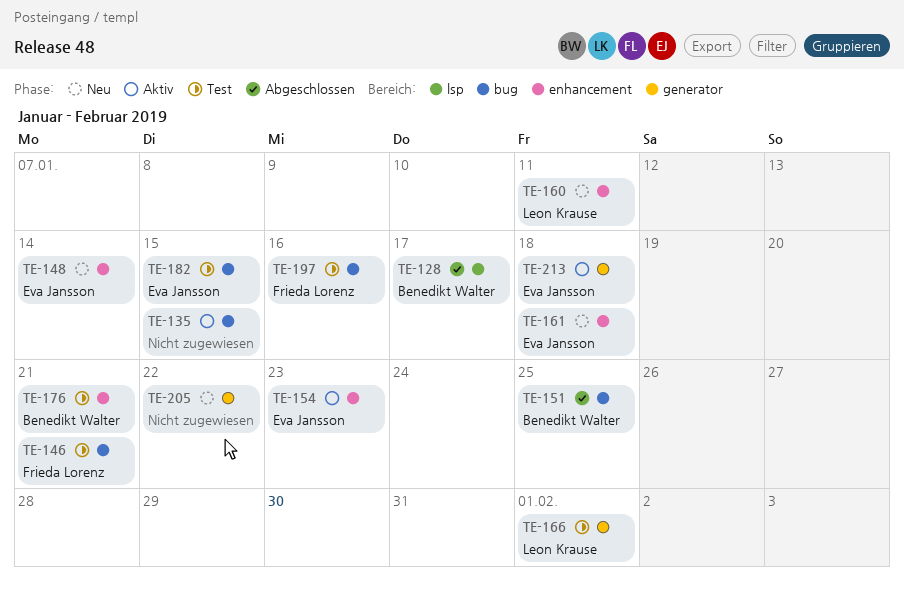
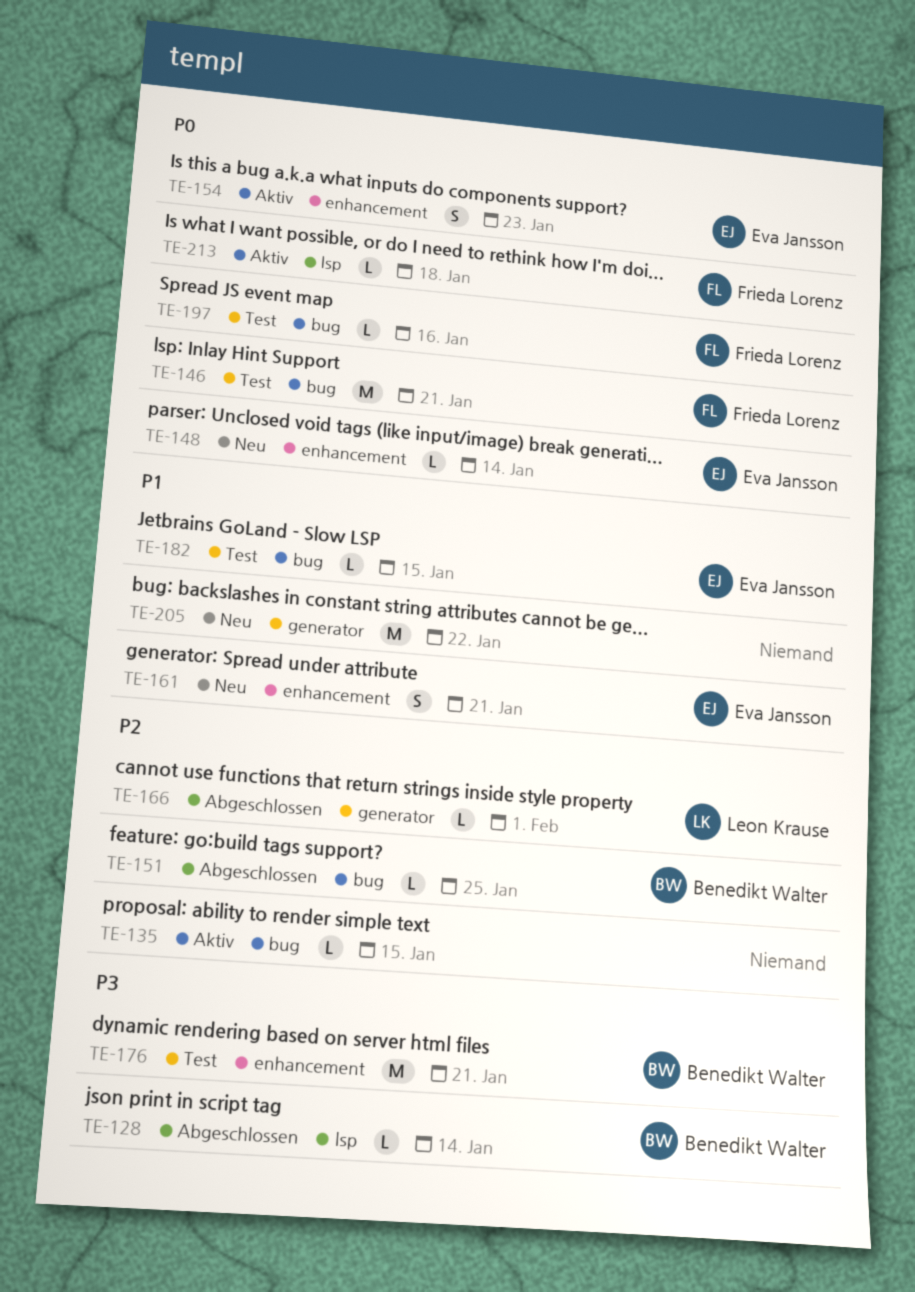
TE-128, due: Jan 17 -> Jan 14
TE-160: present -> none
TE-161, due: Jan 18 -> Jan 21
TE-166, status: Test -> Abgeschlossen
TE-213, owner: Eva Jansson -> Frieda Lorenz
TE-213, label: generator -> lsp

